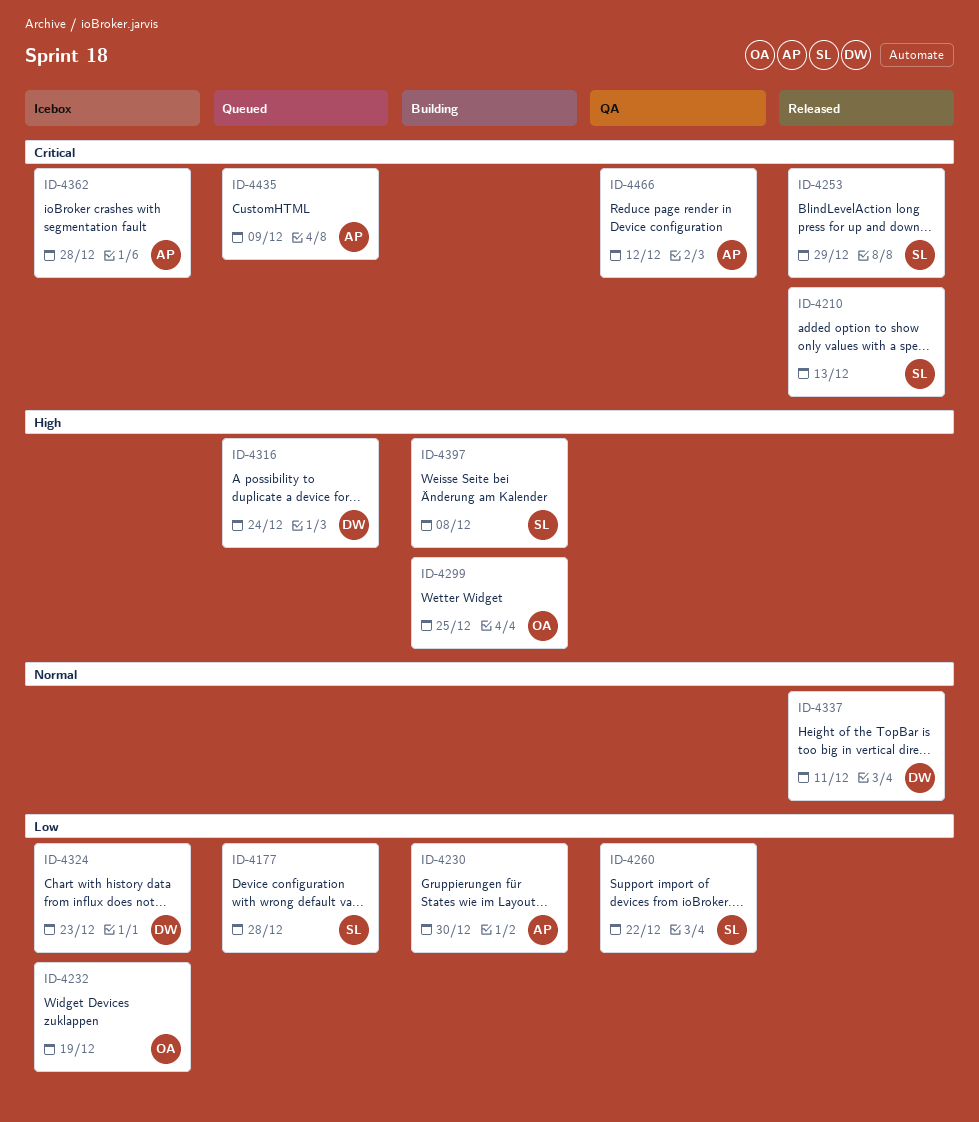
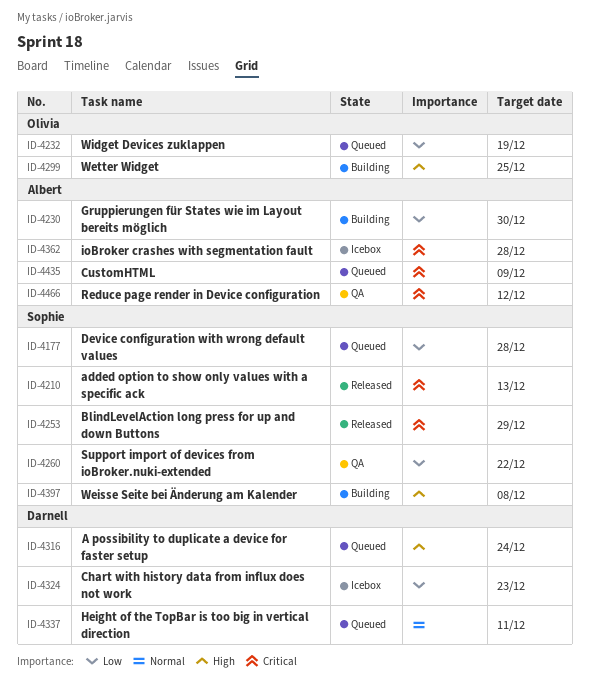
ID-4232, status: Icebox -> Queued
ID-4337, status: Released -> Queued

